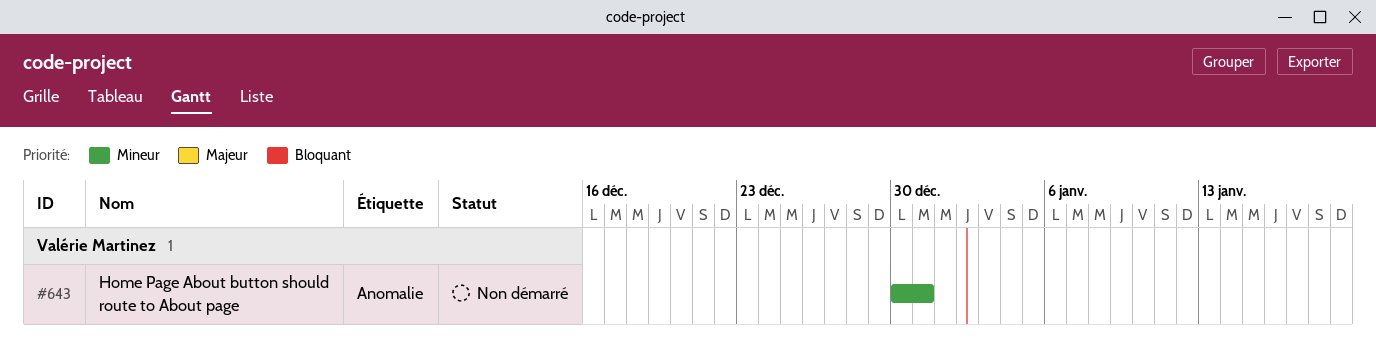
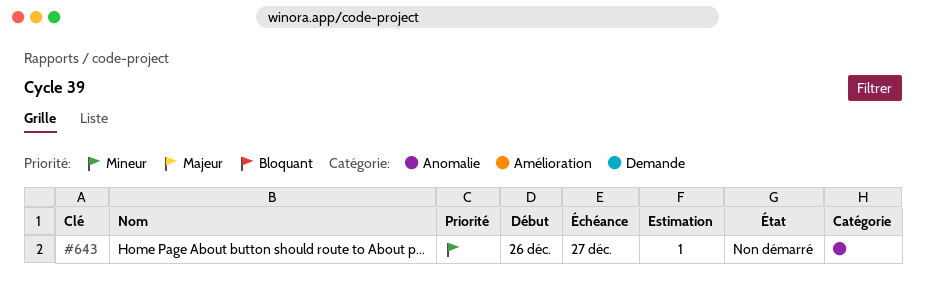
#643, start: Dec 30 -> Dec 26
#643, due: Dec 31 -> Dec 27

